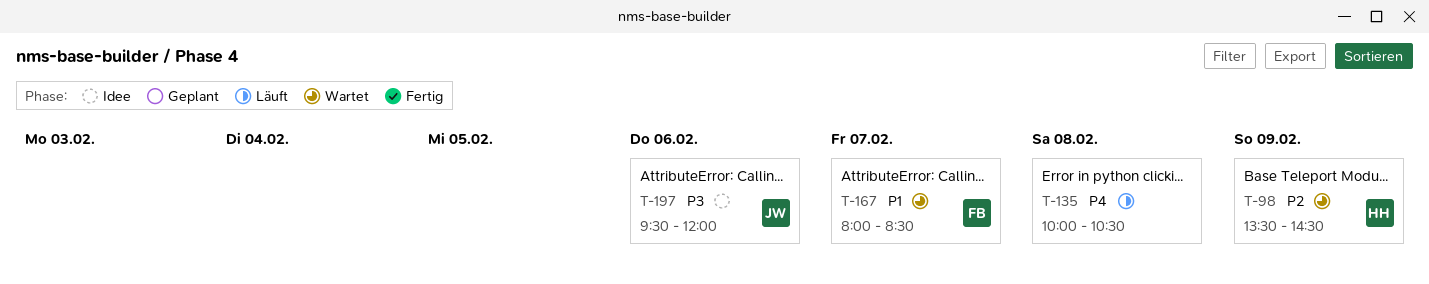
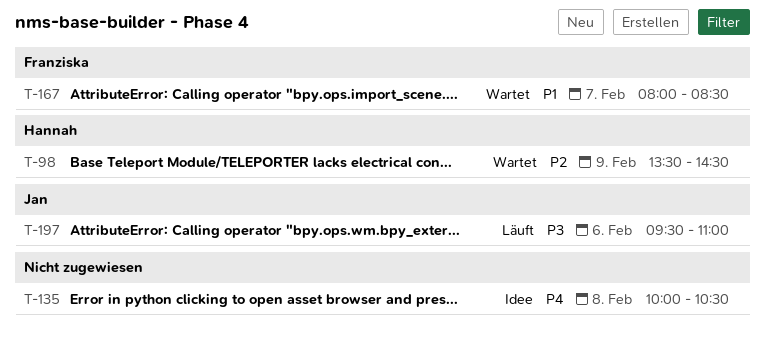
T-135, status: Läuft -> Idee
T-197, status: Idee -> Läuft
T-197, ends: 12:00 -> 11:00

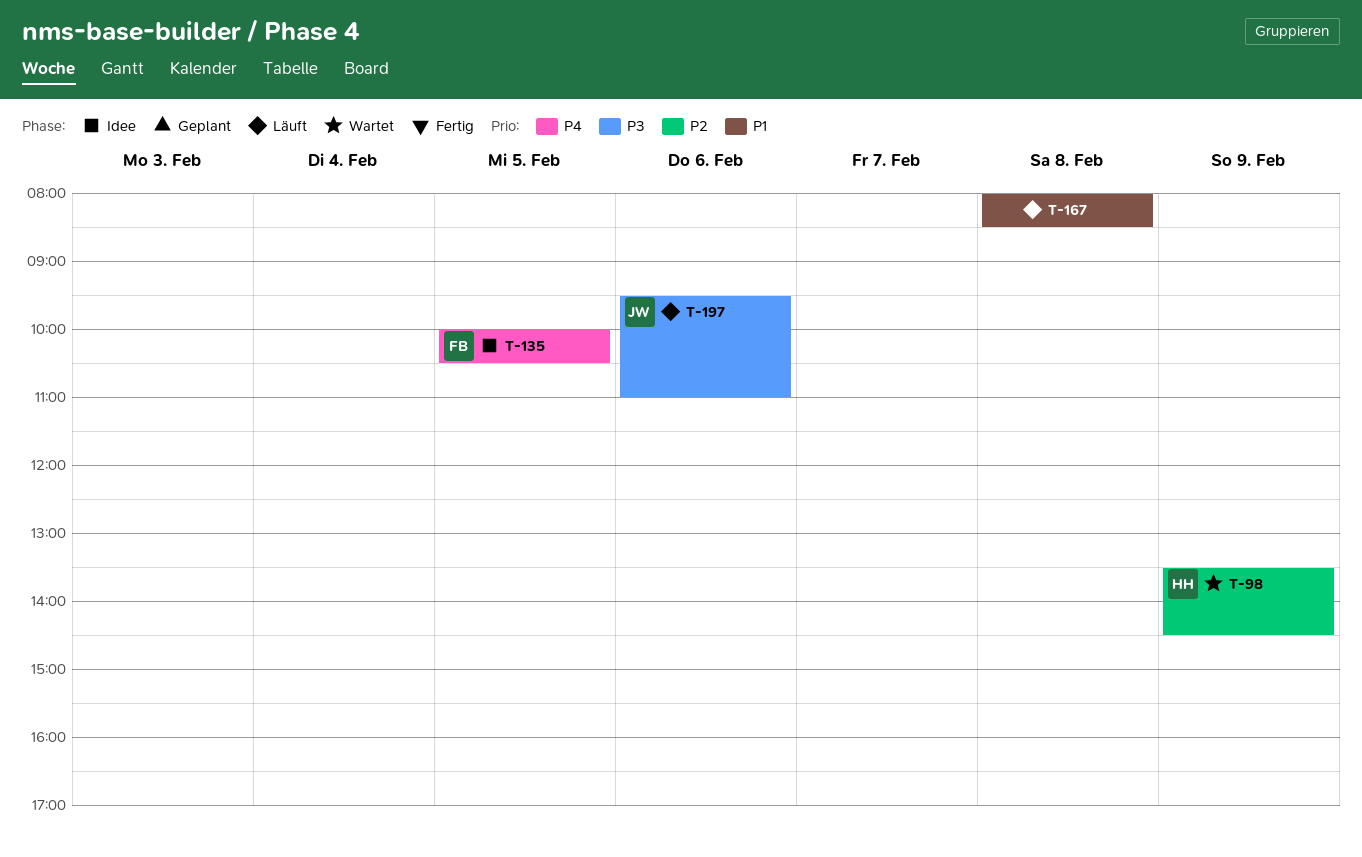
T-135, owner: none -> Franziska
T-135, day: Feb 8 -> Feb 5
T-167, status: Wartet -> Läuft
T-167, owner: Franziska -> none
T-167, day: Feb 7 -> Feb 8

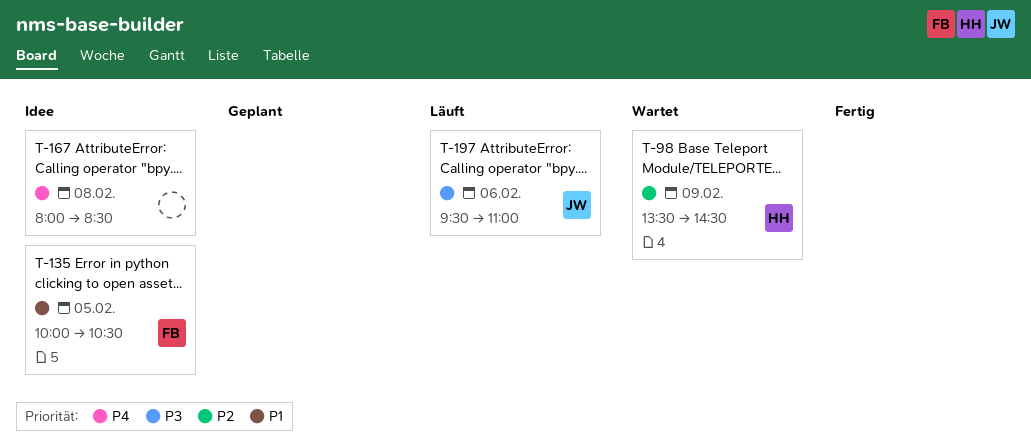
T-135, priority: P4 -> P1
T-167, status: Läuft -> Idee
T-167, priority: P1 -> P4

